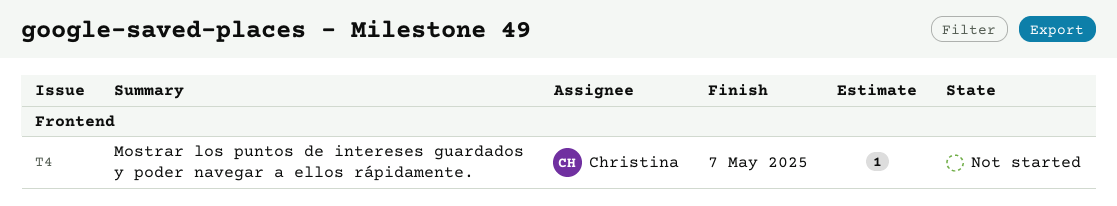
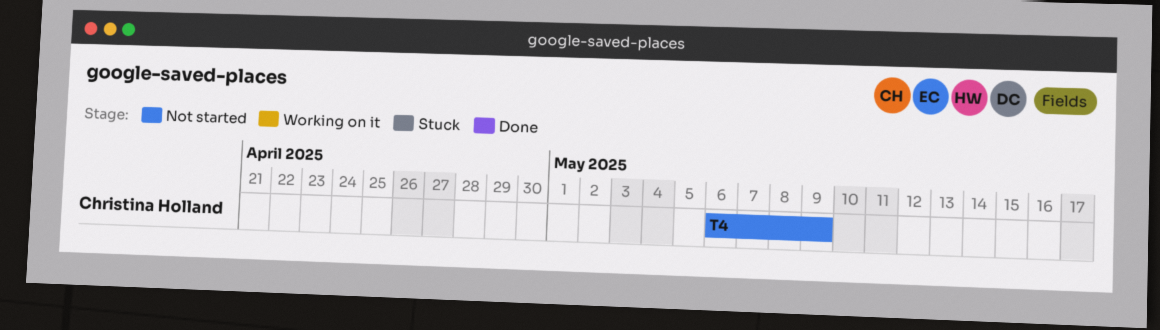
T4, due: May 7 -> May 9

